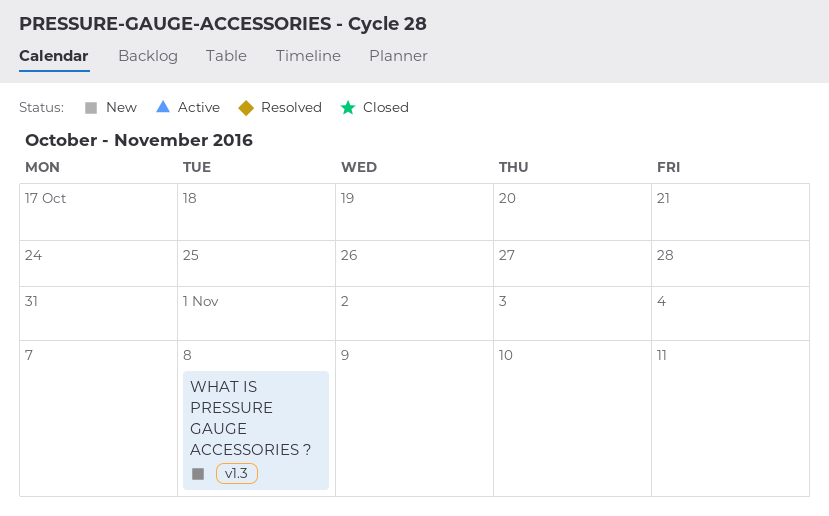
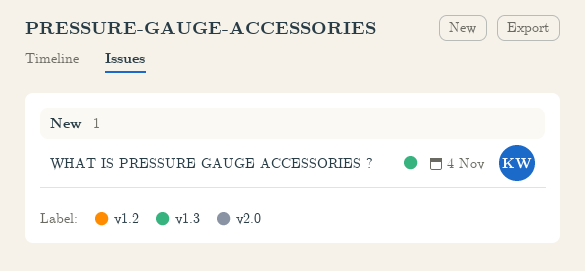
WHAT IS PRESSURE GAUGE ACCESSORIES ?, due: Nov 8 -> Nov 4

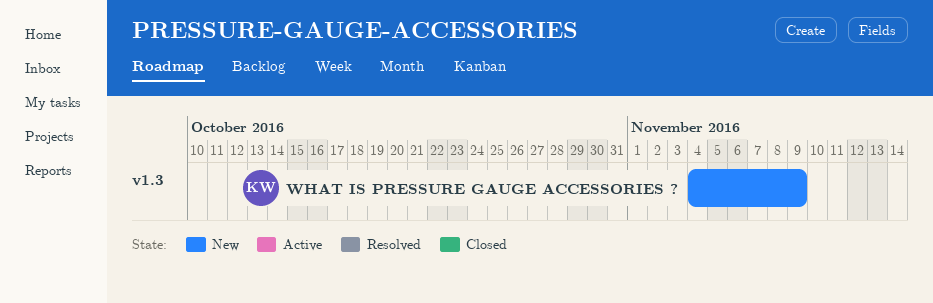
WHAT IS PRESSURE GAUGE ACCESSORIES ?, due: Nov 4 -> Nov 9

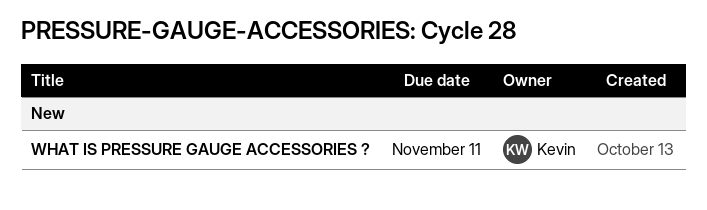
WHAT IS PRESSURE GAUGE ACCESSORIES ?, due: Nov 9 -> Nov 11

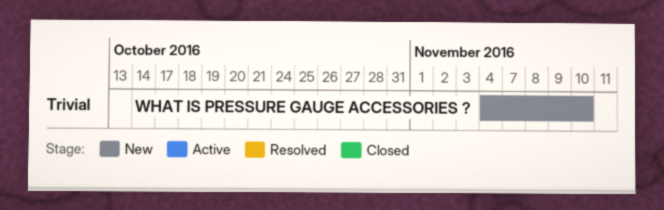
WHAT IS PRESSURE GAUGE ACCESSORIES ?, due: Nov 11 -> Nov 10

